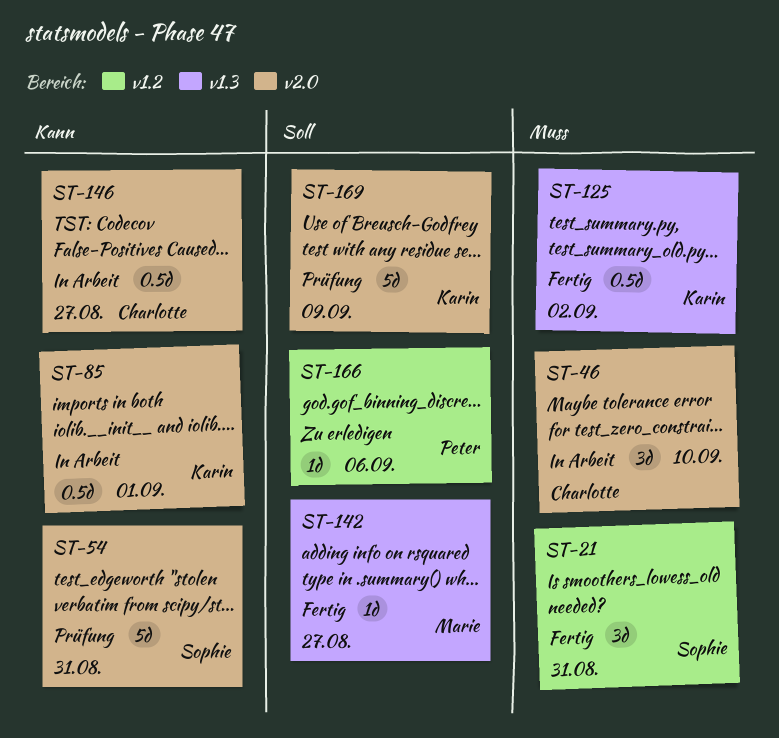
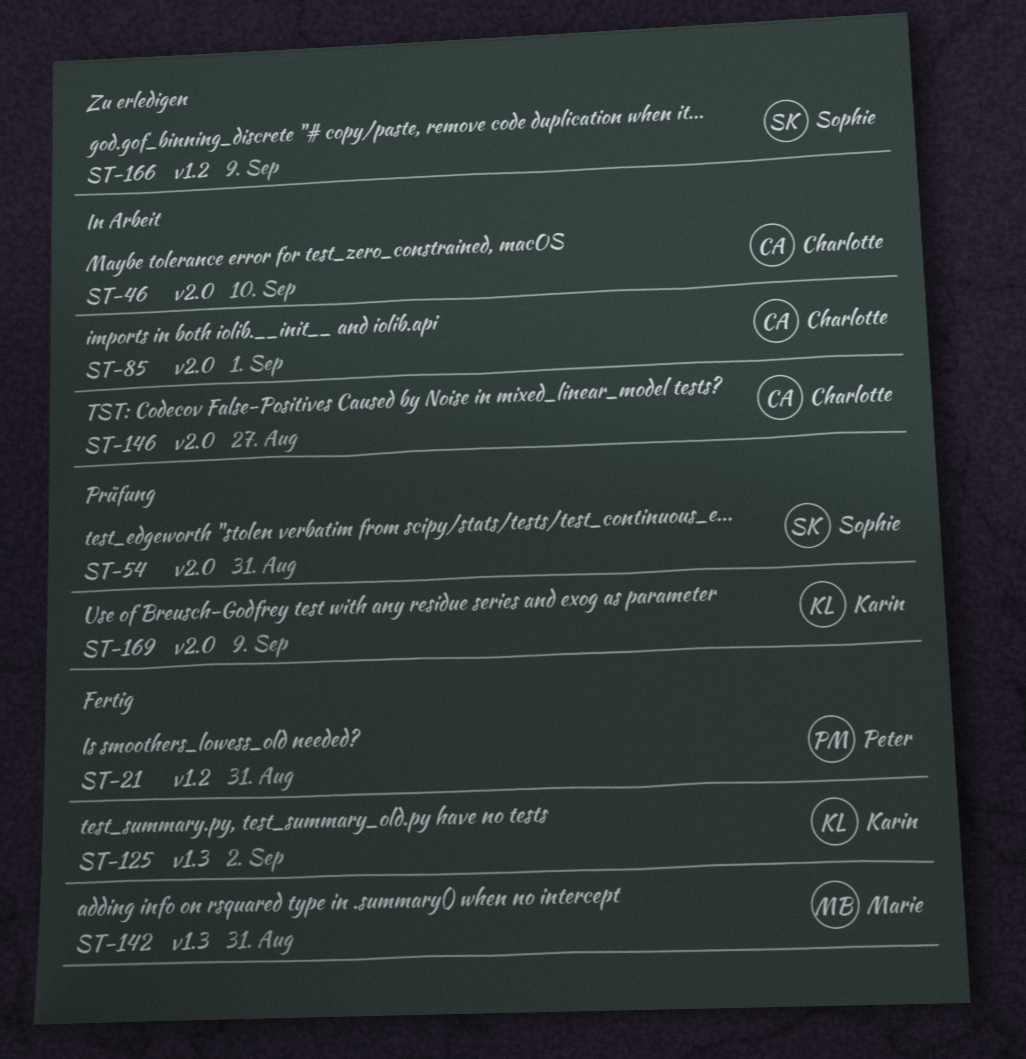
ST-21, owner: Sophie -> Peter
ST-85, owner: Karin -> Charlotte
ST-142, due: Aug 27 -> Aug 31
ST-166, owner: Peter -> Sophie
ST-166, due: Sep 6 -> Sep 9

